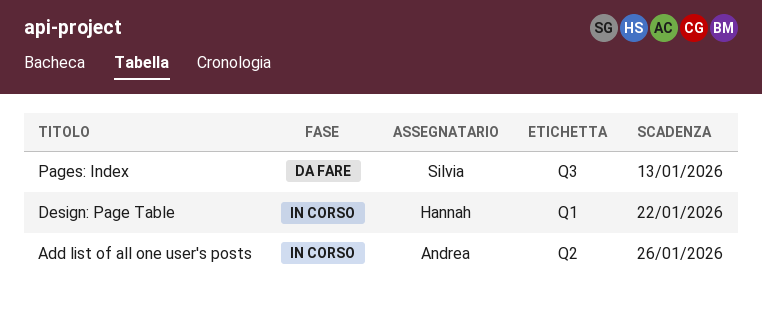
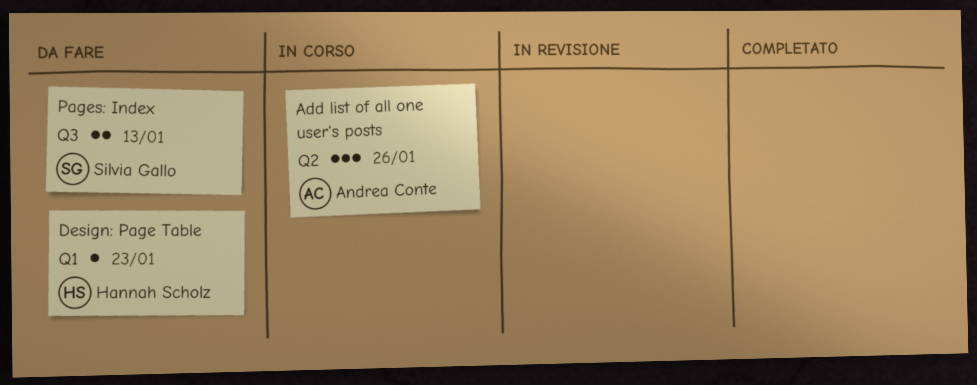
Design: Page Table, status: In corso -> Da fare
Design: Page Table, due: Jan 22 -> Jan 23

